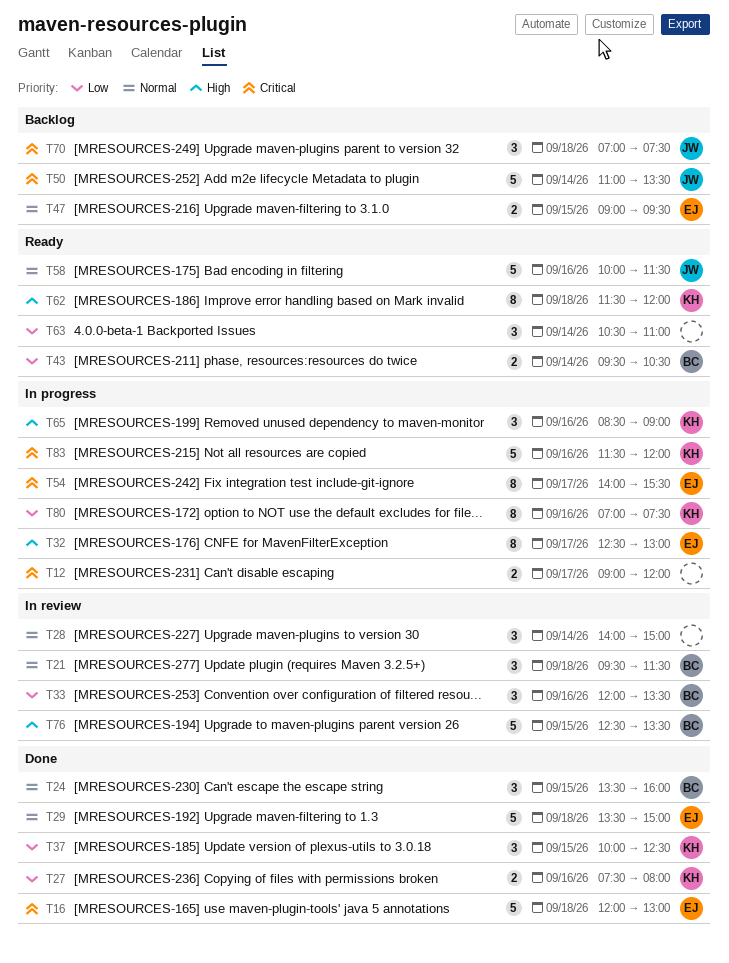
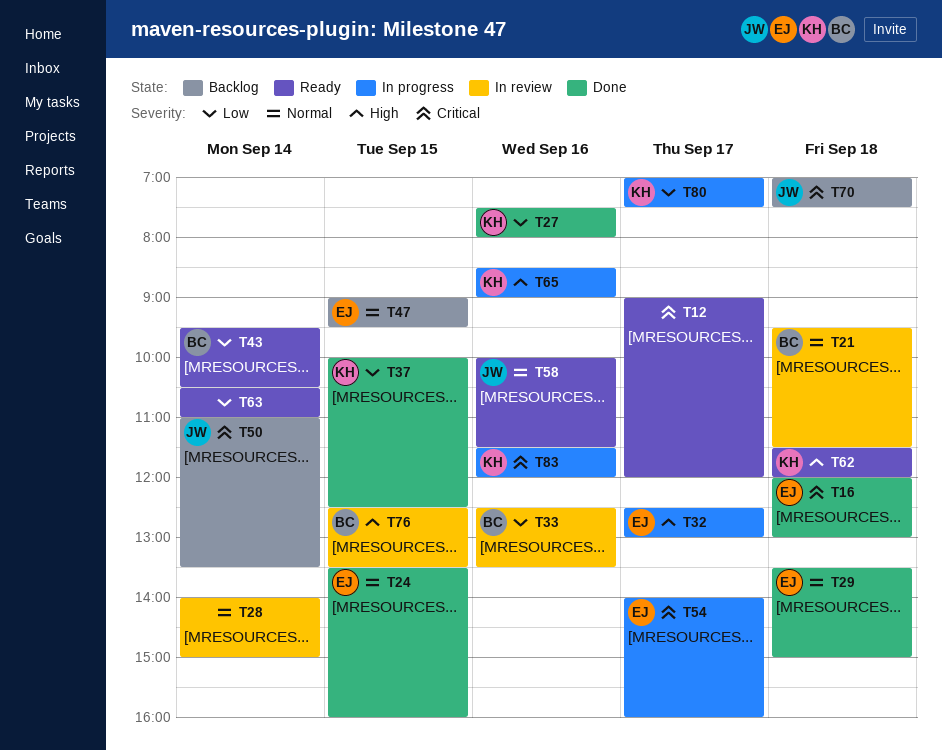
T12, status: In progress -> Ready
T24, owner: BC -> EJ
T33, begins: 12:00 -> 12:30
T54, ends: 15:30 -> 16:00
T80, day: Sep 16 -> Sep 17

